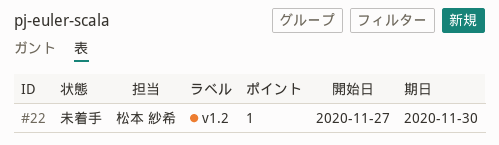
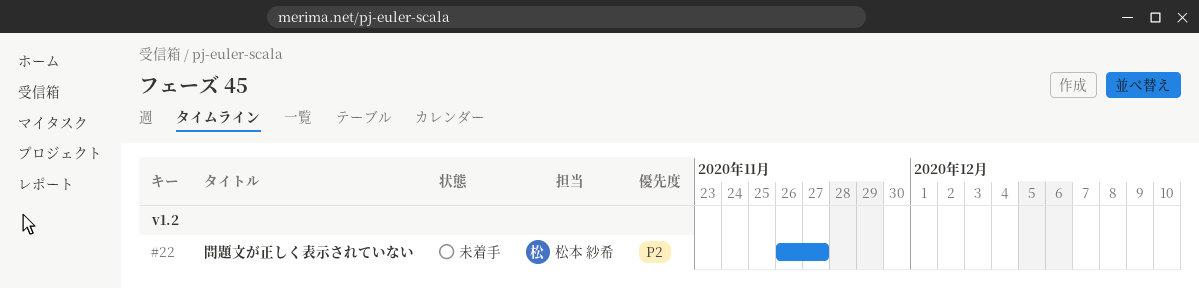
#22, start: Nov 27 -> Nov 26
#22, due: Nov 30 -> Nov 27

